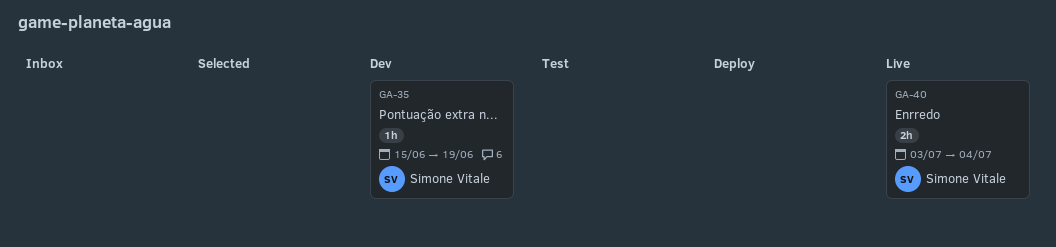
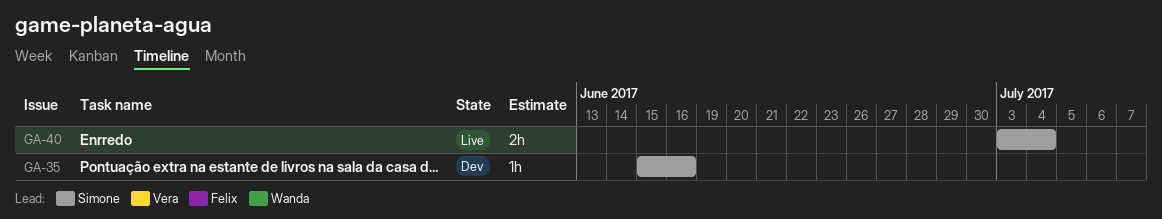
GA-35, due: Jun 19 -> Jun 16

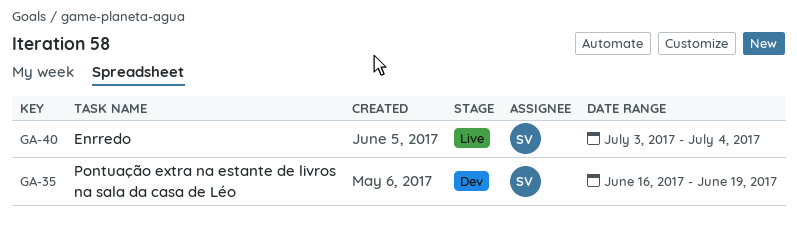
GA-35, start: Jun 15 -> Jun 16
GA-35, due: Jun 16 -> Jun 19

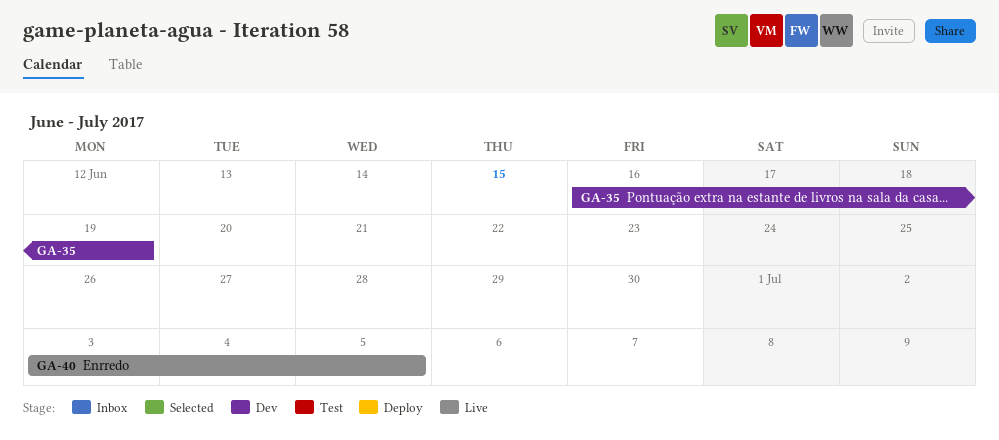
GA-40, due: Jul 4 -> Jul 5

